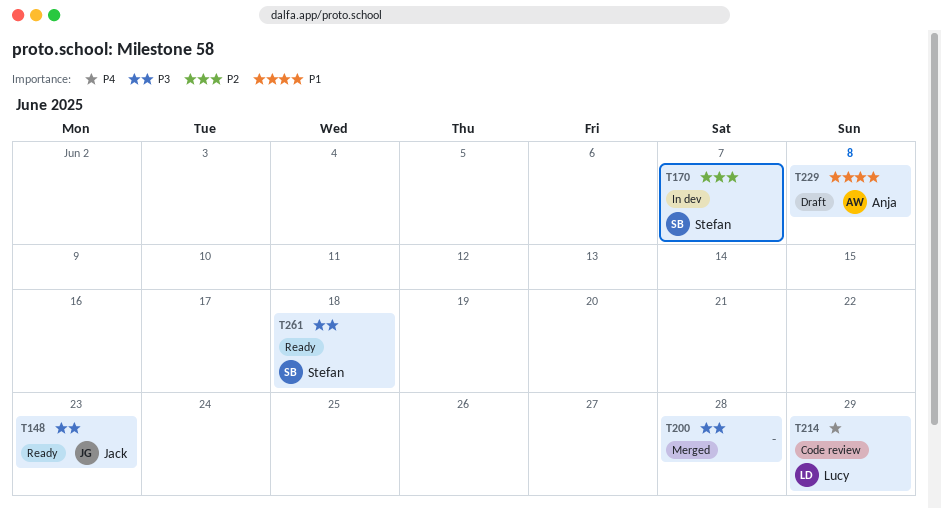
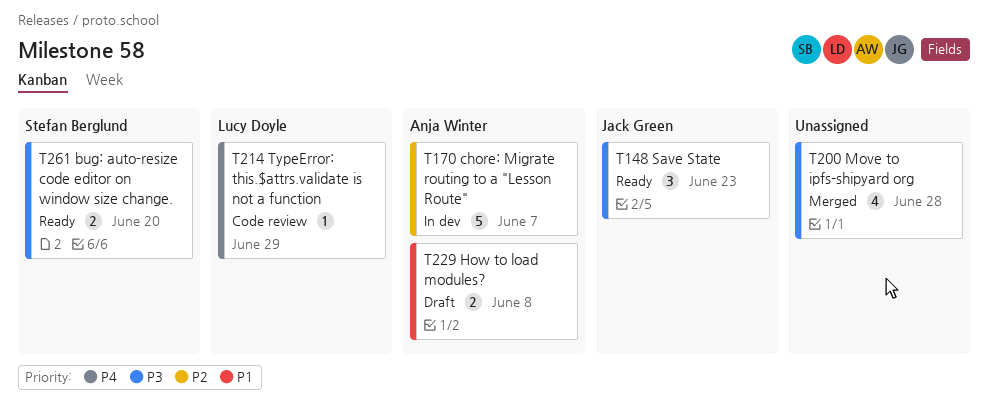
T170, owner: Stefan Berglund -> Anja Winter
T261, due: Jun 18 -> Jun 20

